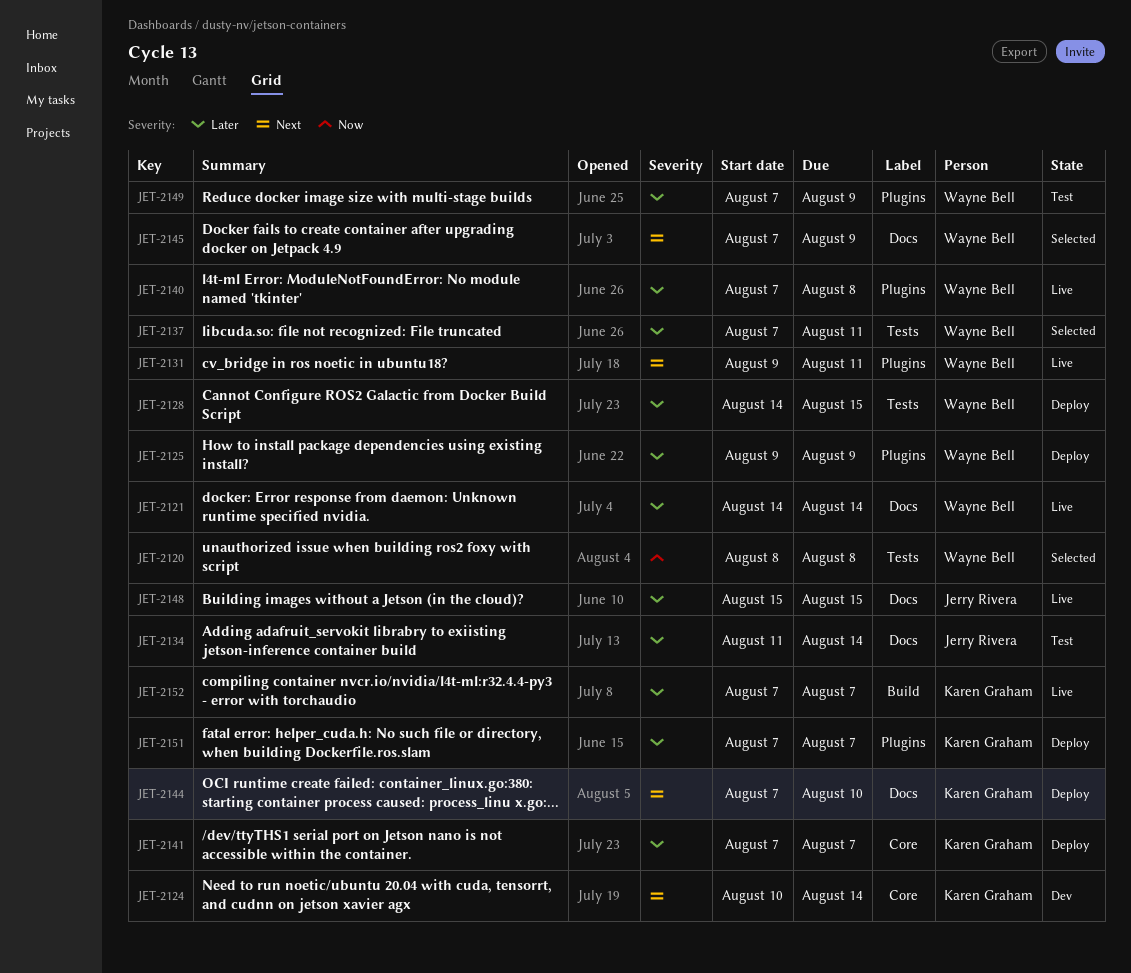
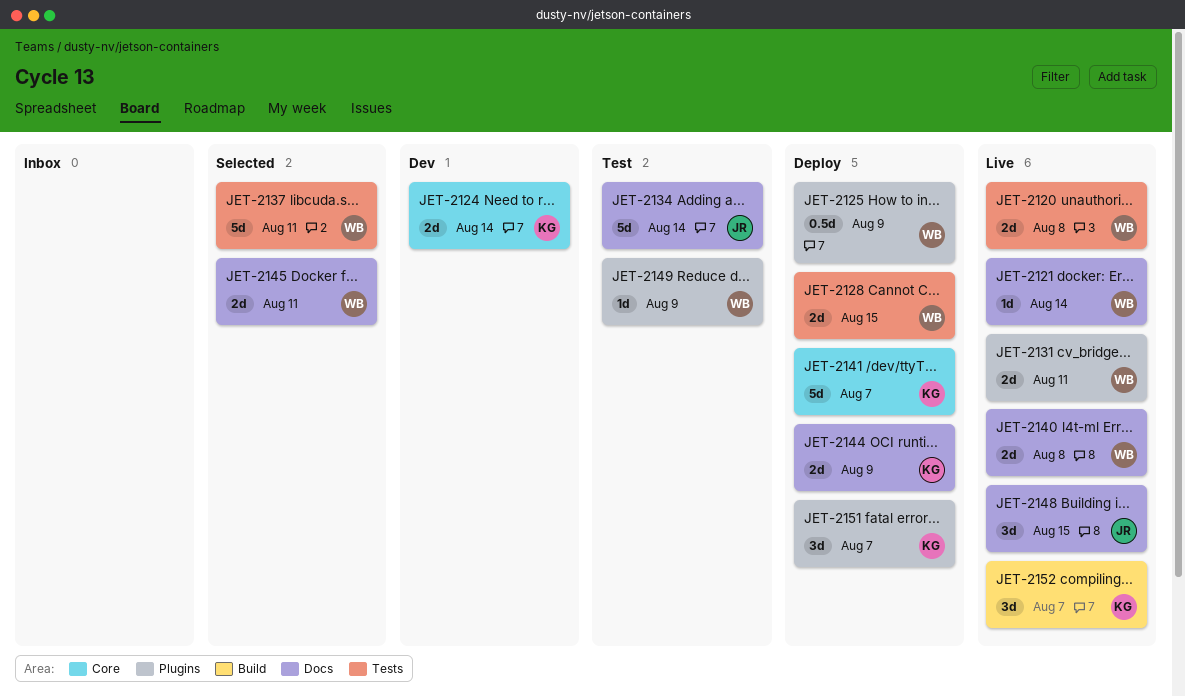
JET-2120, status: Selected -> Live
JET-2140, label: Plugins -> Docs
JET-2144, due: Aug 10 -> Aug 9
JET-2145, due: Aug 9 -> Aug 11

